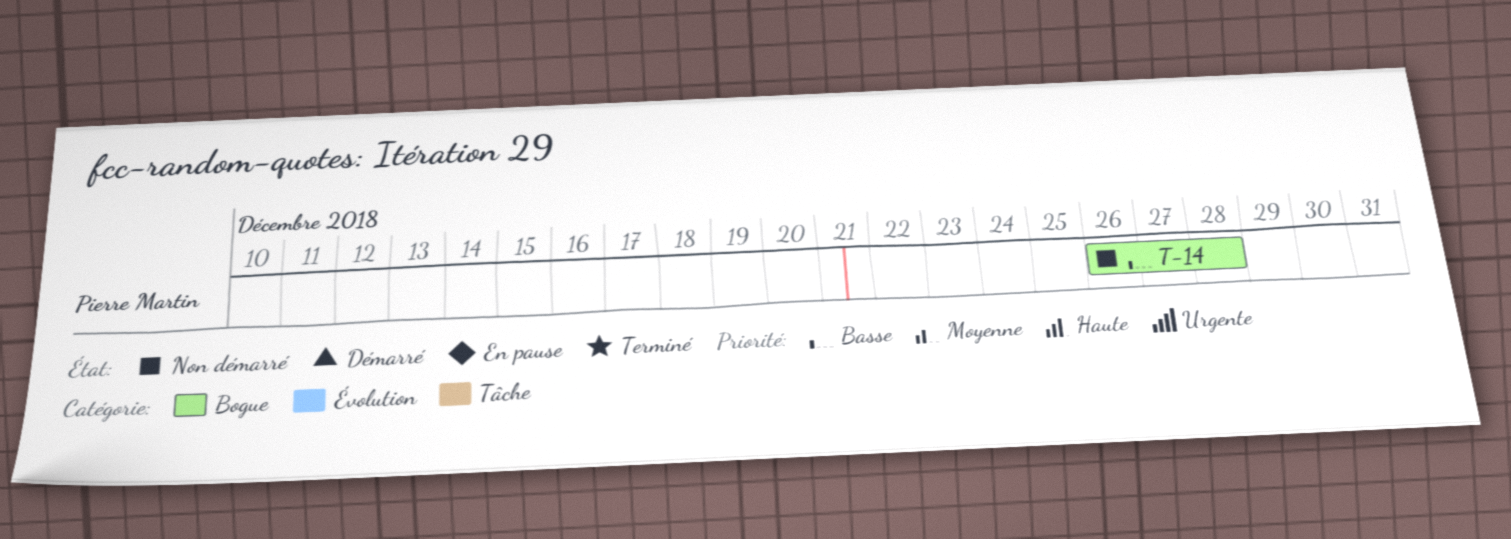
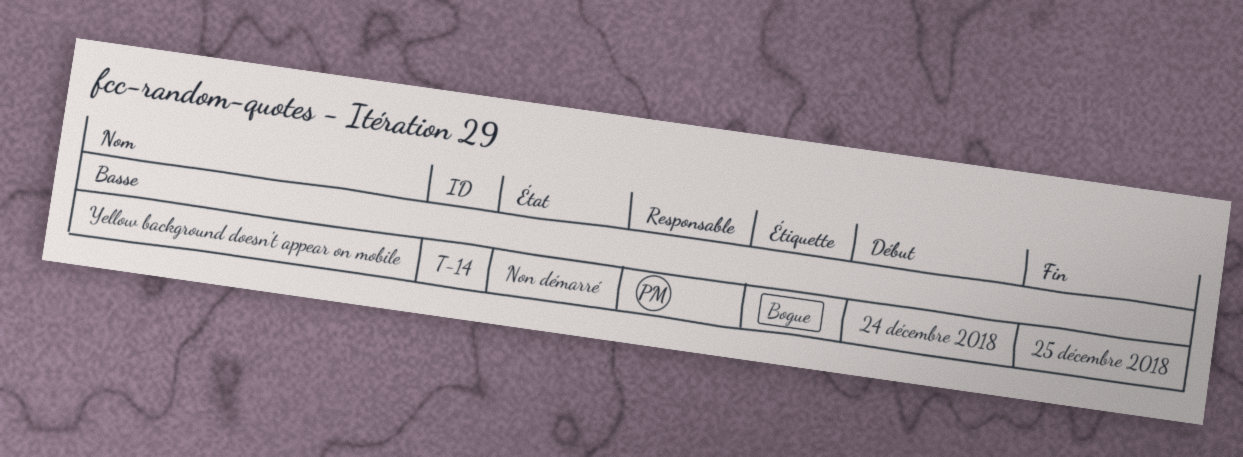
T-14, start: Dec 26 -> Dec 24
T-14, due: Dec 28 -> Dec 25

